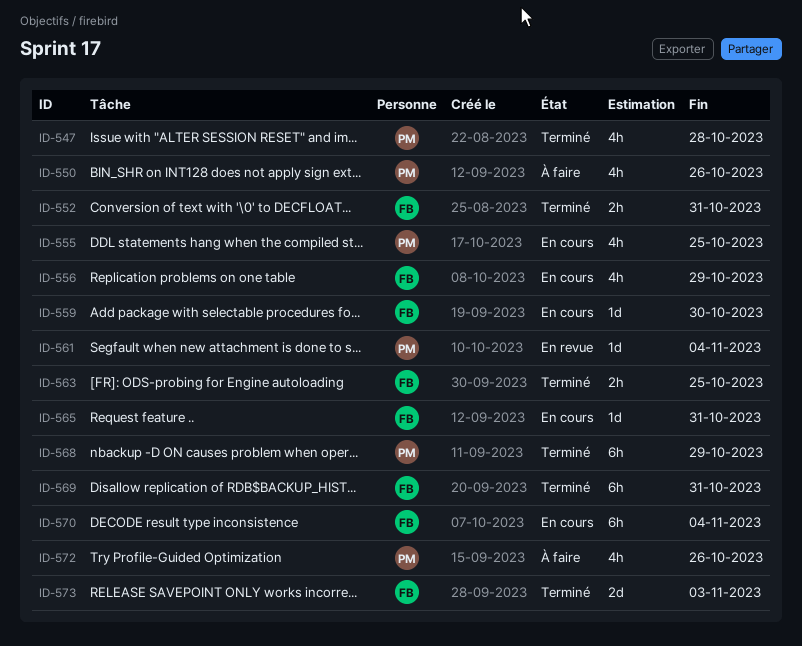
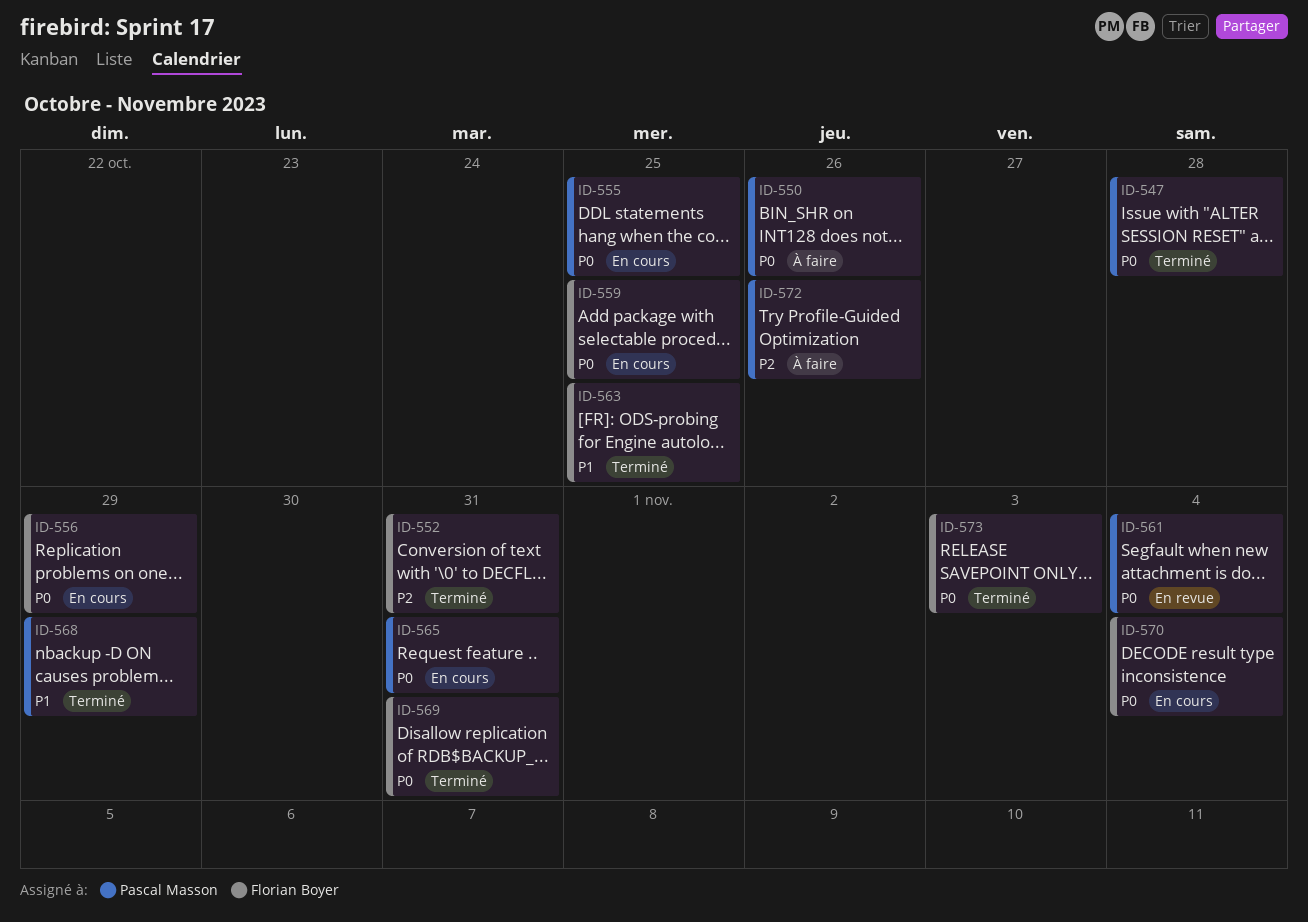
ID-559, due: Oct 30 -> Oct 25
ID-565, owner: Florian Boyer -> Pascal Masson

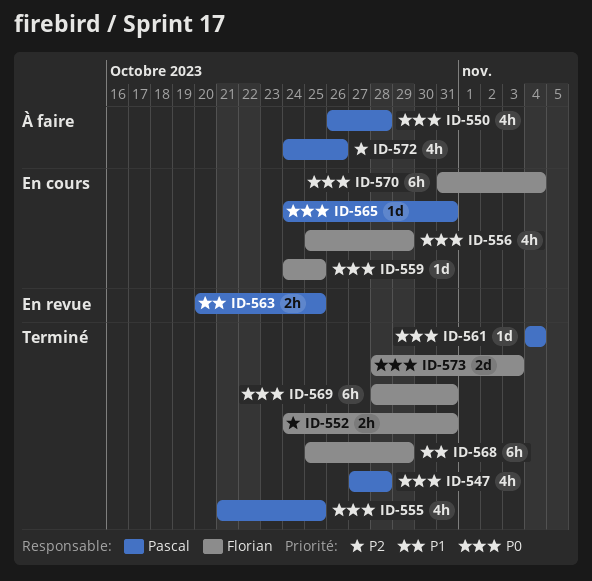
ID-550, due: Oct 26 -> Oct 28
ID-555, status: En cours -> Terminé
ID-561, status: En revue -> Terminé
ID-563, status: Terminé -> En revue
ID-563, owner: Florian Boyer -> Pascal Masson
ID-568, owner: Pascal Masson -> Florian Boyer

